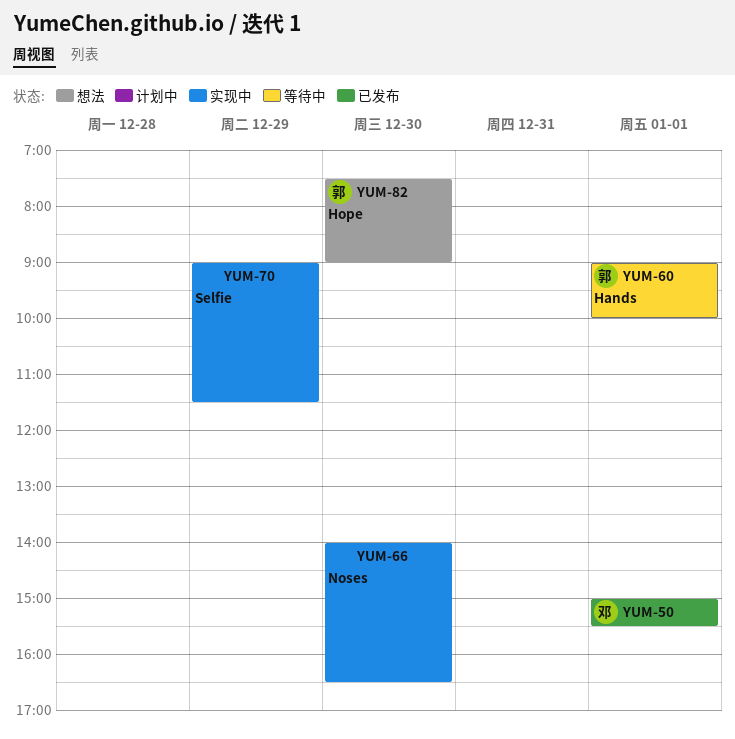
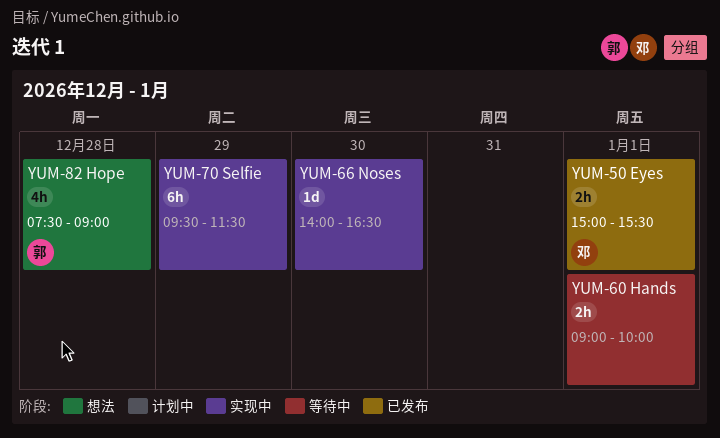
YUM-60, owner: 郭 -> none
YUM-70, begins: 09:00 -> 09:30
YUM-82, day: Dec 30 -> Dec 28

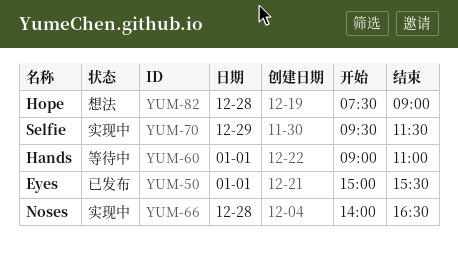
YUM-60, ends: 10:00 -> 11:00
YUM-66, day: Dec 30 -> Dec 28

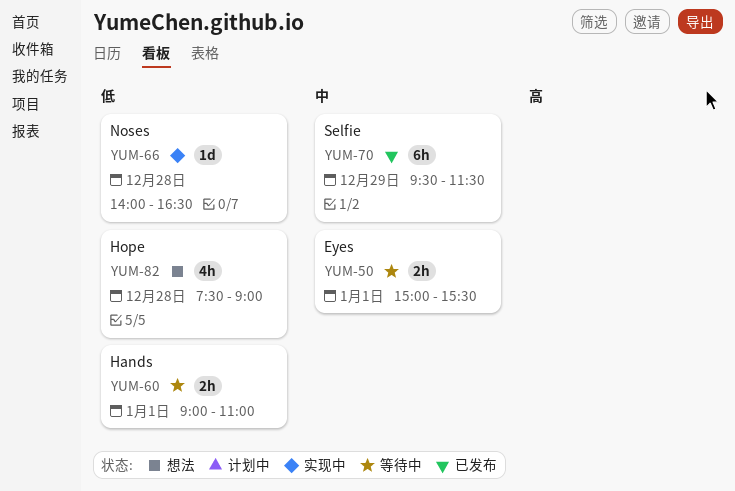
YUM-50, status: 已发布 -> 等待中
YUM-70, status: 实现中 -> 已发布

